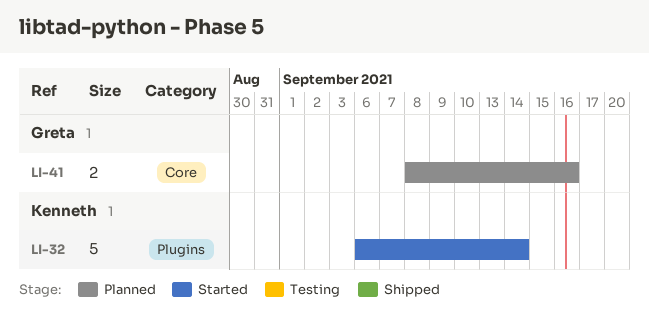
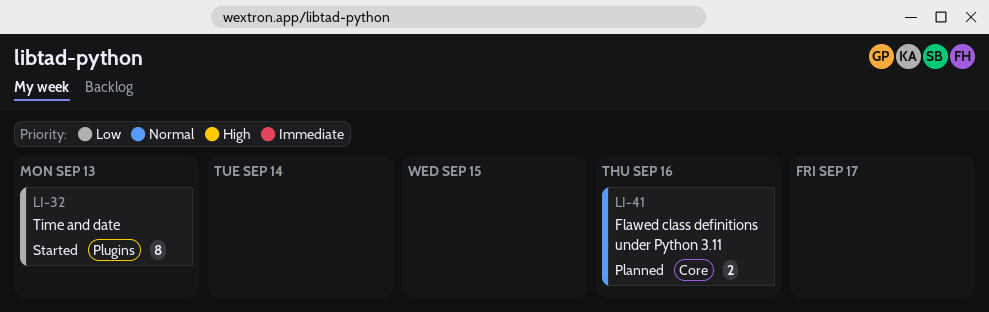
LI-32, estimate: 5 -> 8
LI-32, due: Sep 14 -> Sep 13

